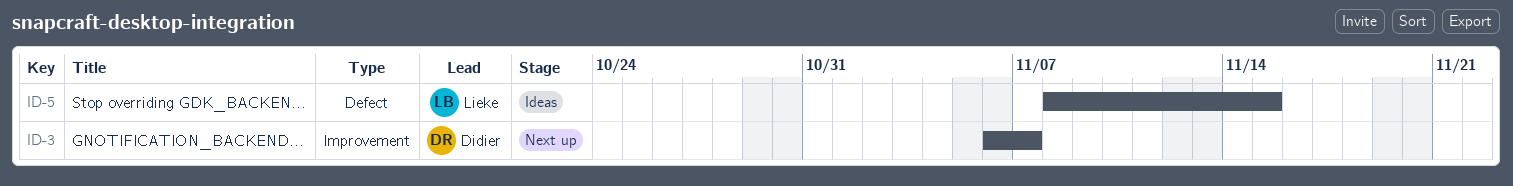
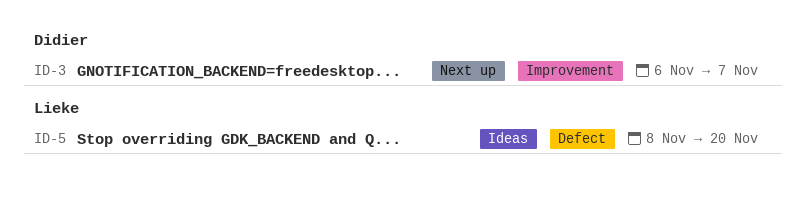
ID-5, due: Nov 15 -> Nov 20

